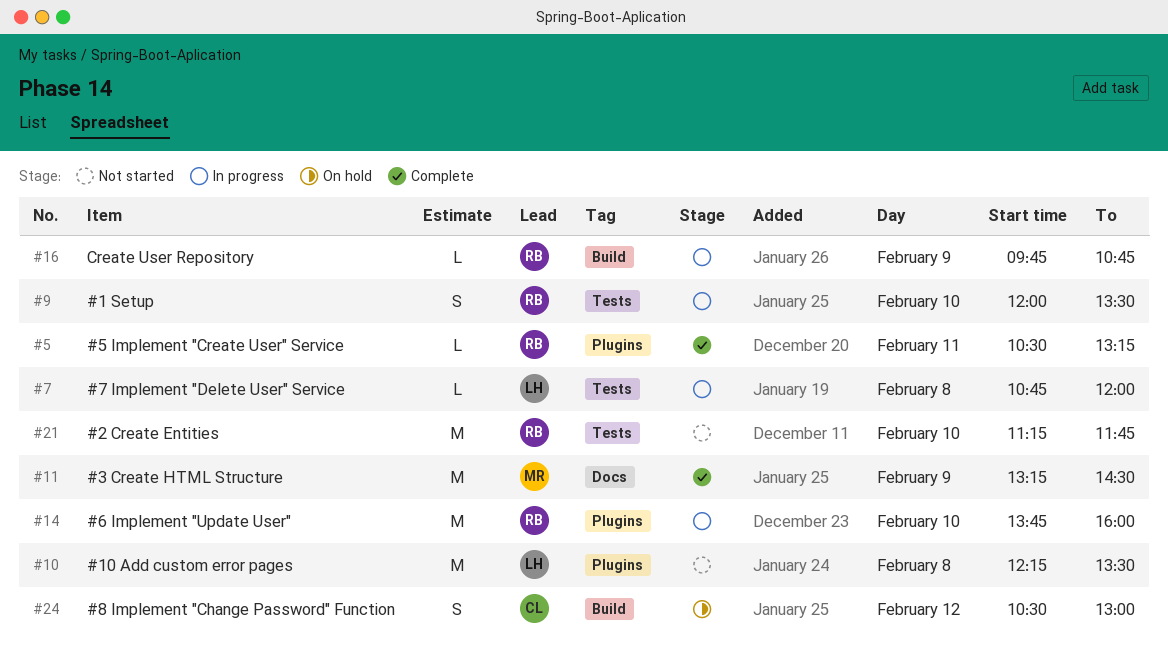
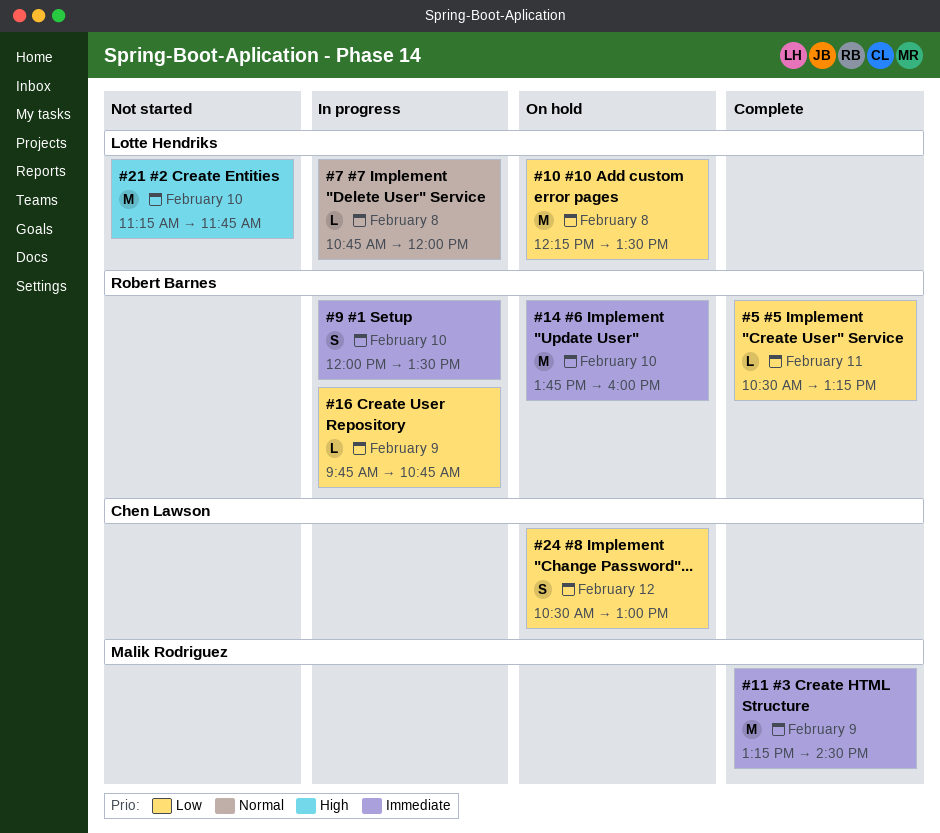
#10, status: Not started -> On hold
#14, status: In progress -> On hold
#21, owner: Robert Barnes -> Lotte Hendriks

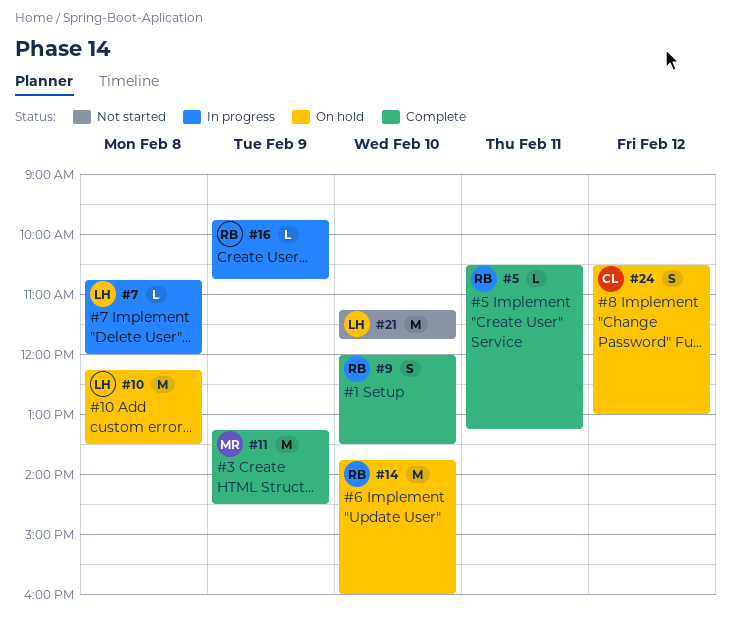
#9, status: In progress -> Complete

